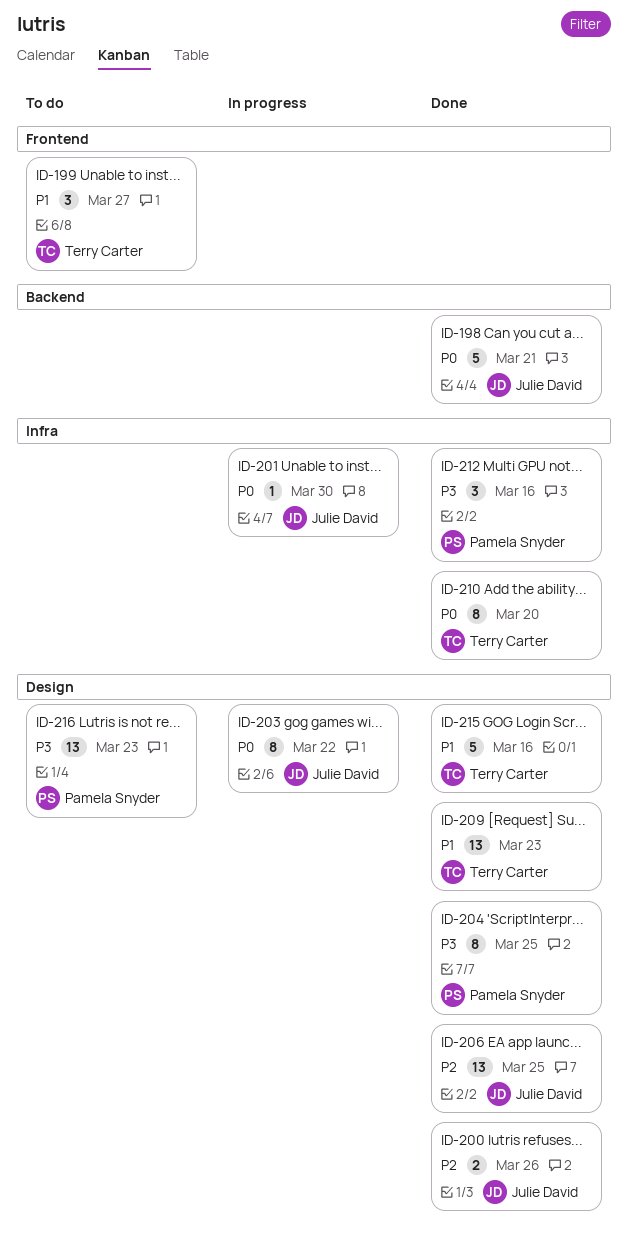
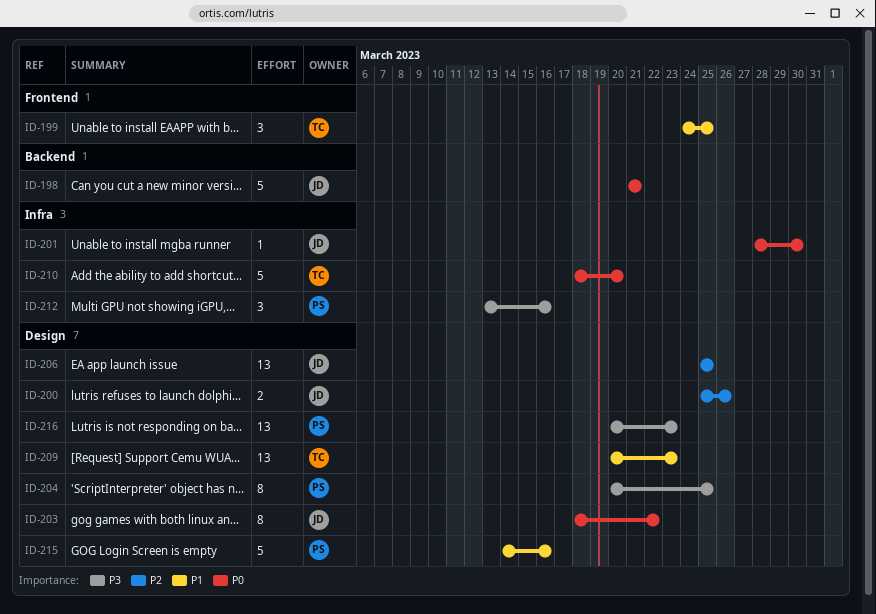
ID-199, due: Mar 27 -> Mar 25
ID-210, estimate: 8 -> 5
ID-215, owner: Terry Carter -> Pamela Snyder

